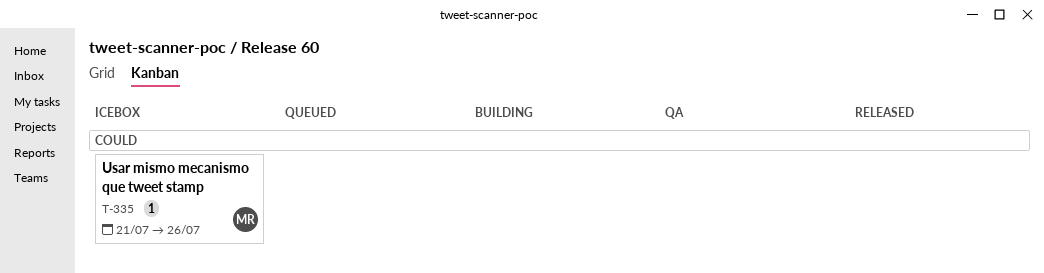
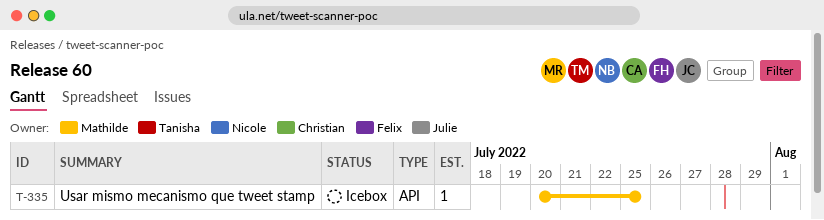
T-335, start: Jul 21 -> Jul 20
T-335, due: Jul 26 -> Jul 25

